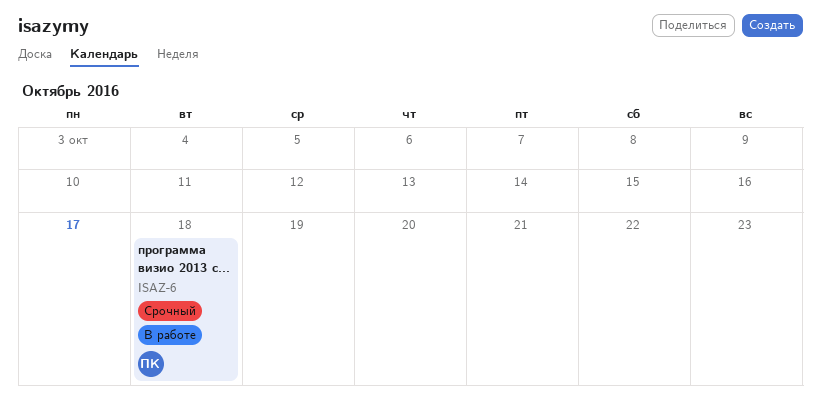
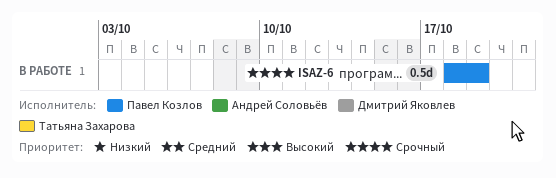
ISAZ-6, due: Oct 18 -> Oct 19

